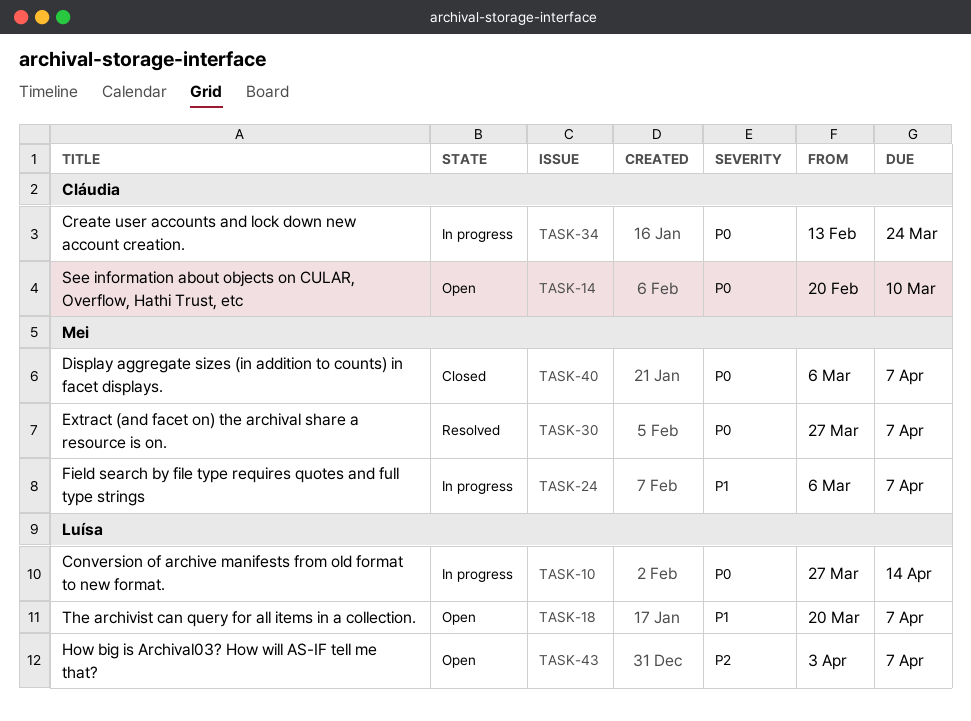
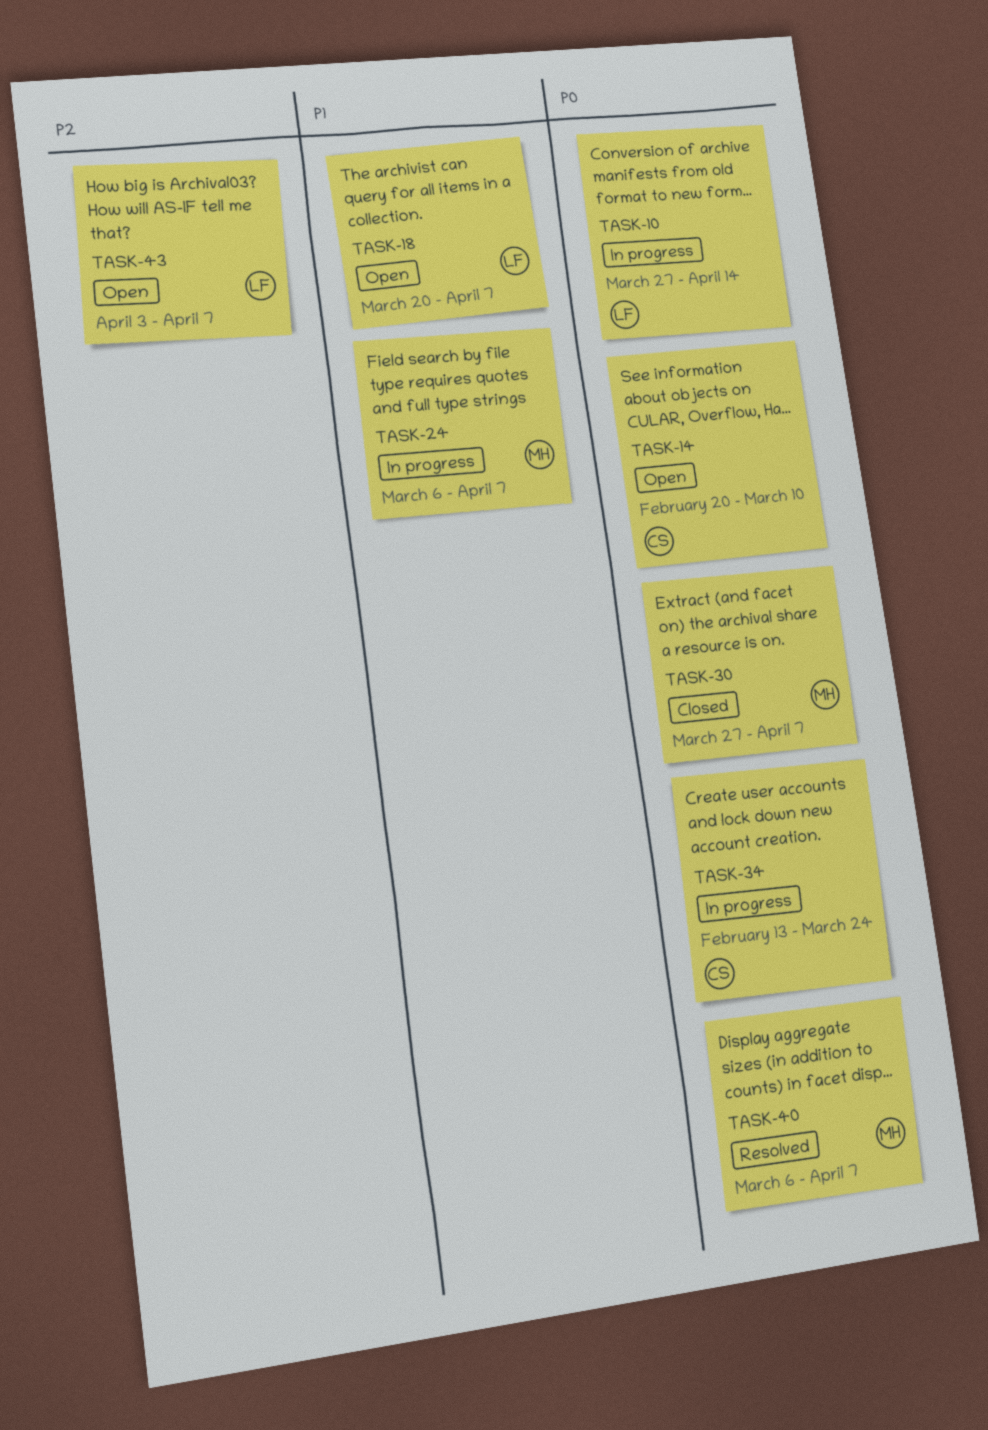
TASK-30, status: Resolved -> Closed
TASK-40, status: Closed -> Resolved

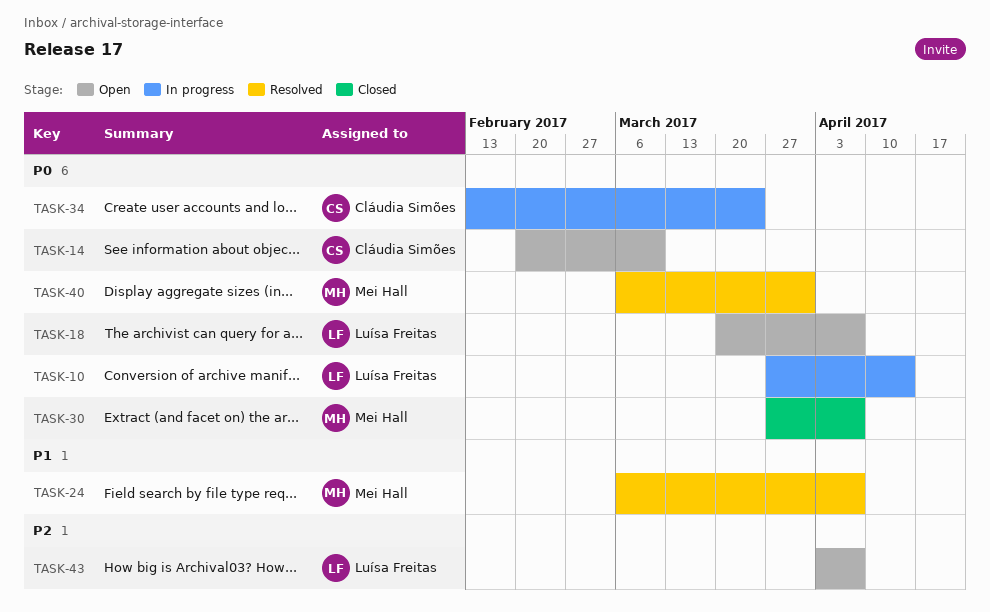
TASK-18, priority: P1 -> P0
TASK-24, status: In progress -> Resolved
TASK-40, due: Apr 7 -> Mar 31

